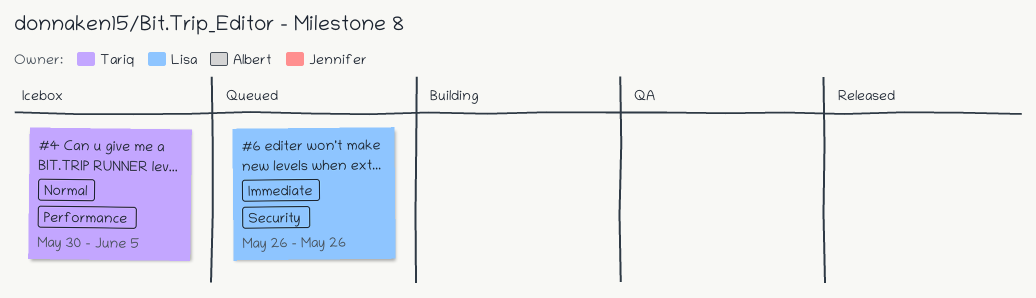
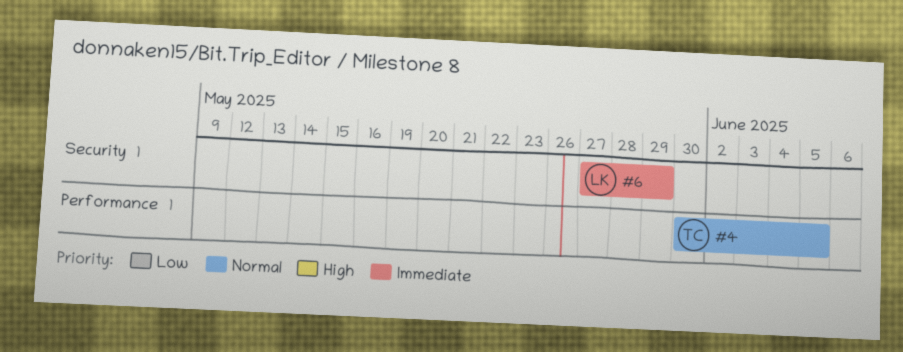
#6, start: May 26 -> May 27
#6, due: May 26 -> May 29

